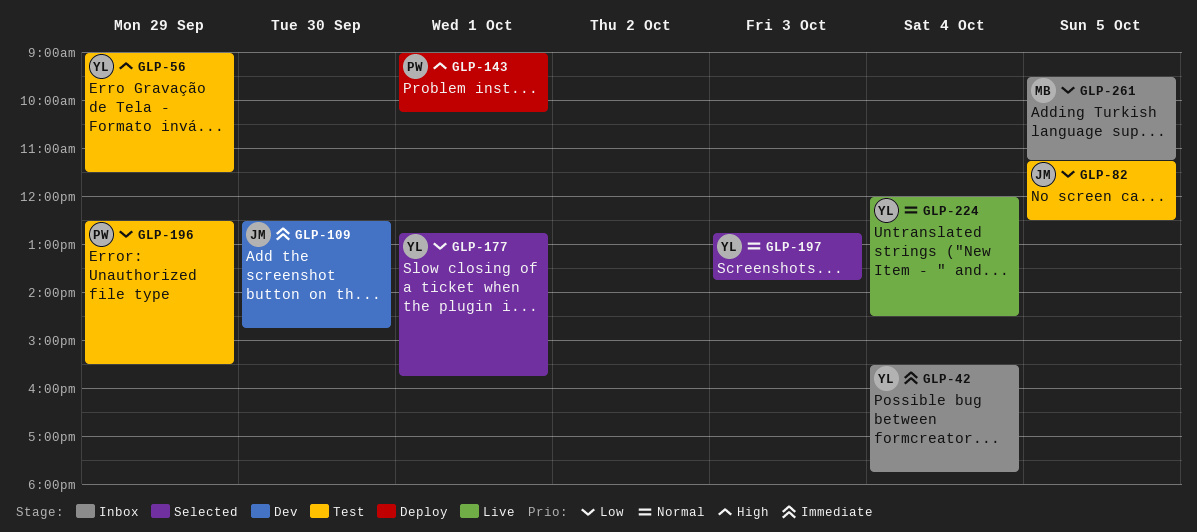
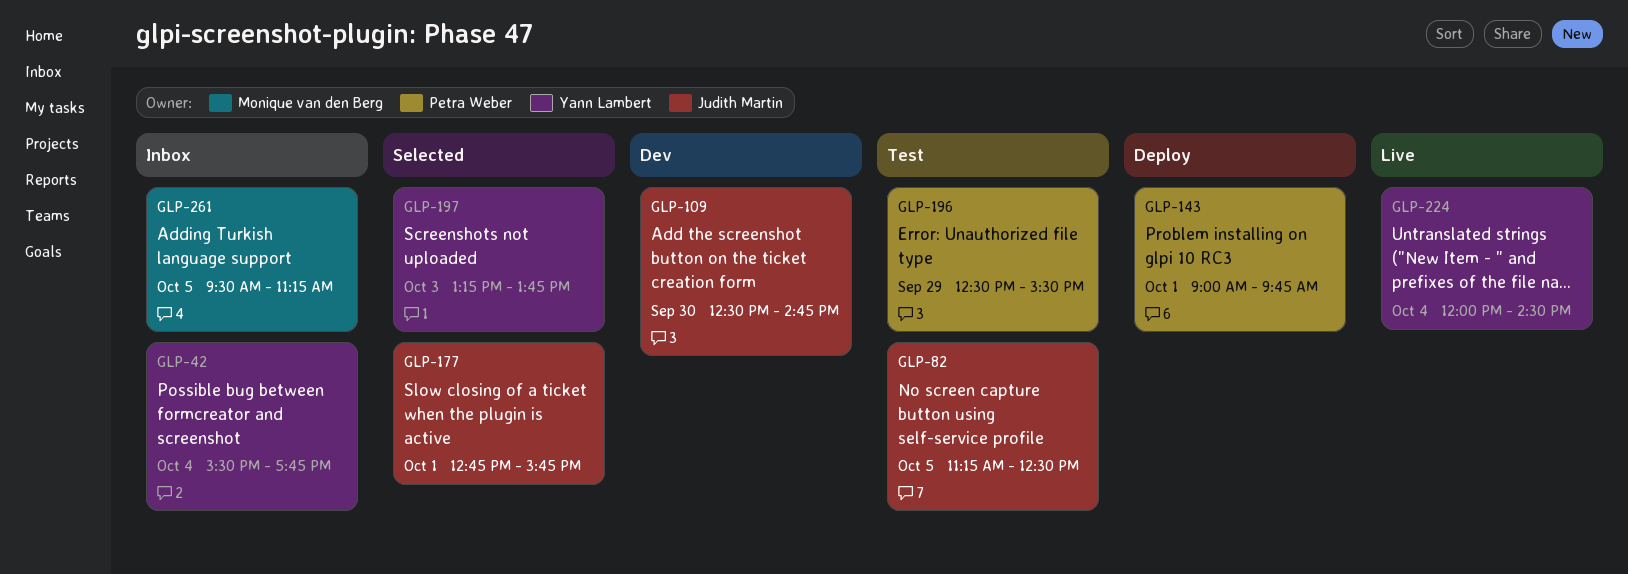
GLP-56: present -> none
GLP-143, ends: 10:15 -> 09:45
GLP-177, owner: Yann Lambert -> Judith Martin
GLP-197, begins: 12:45 -> 13:15

